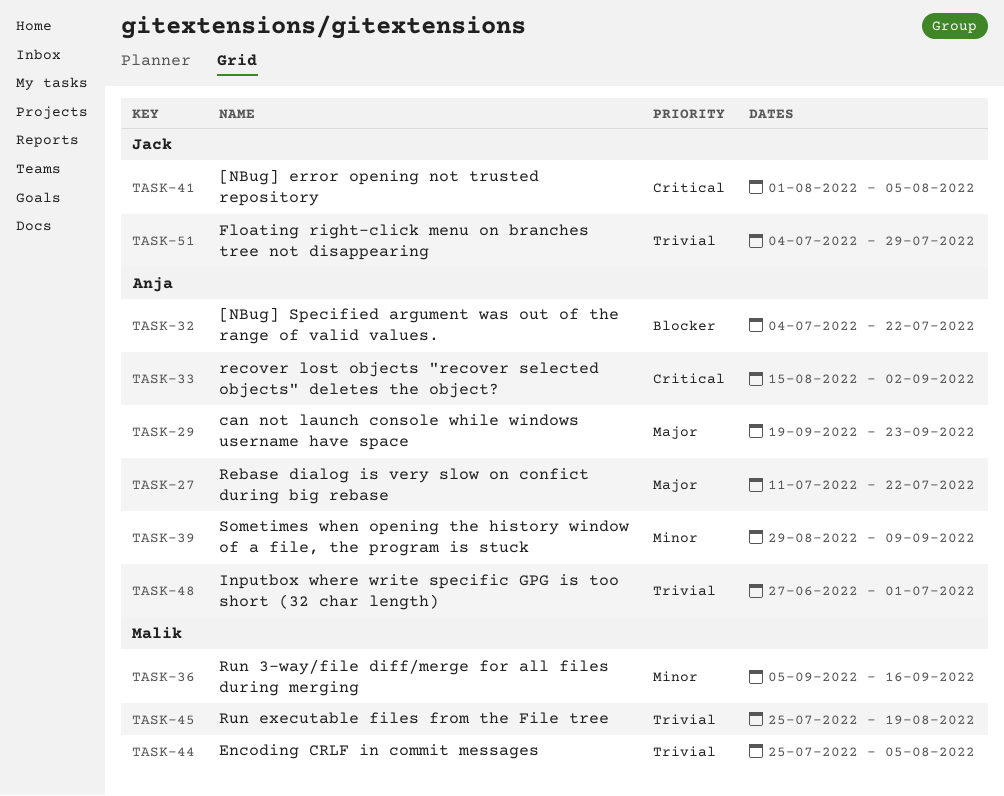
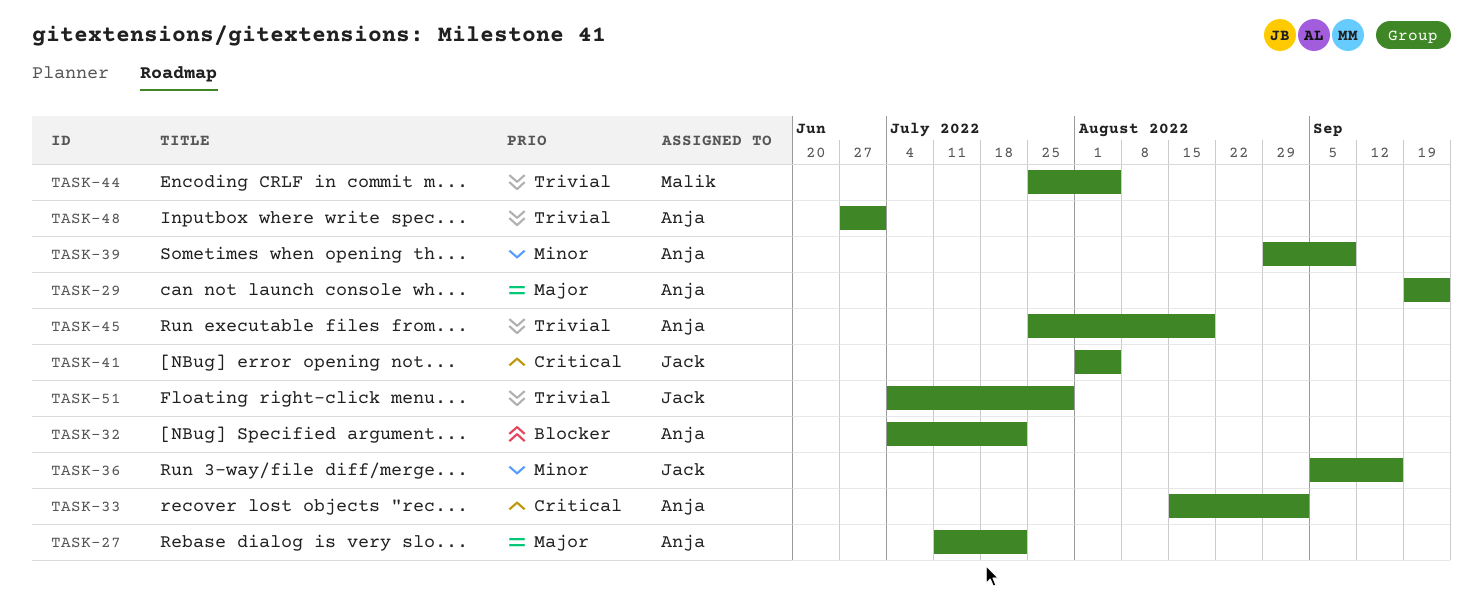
TASK-36, owner: Malik -> Jack
TASK-45, owner: Malik -> Anja

